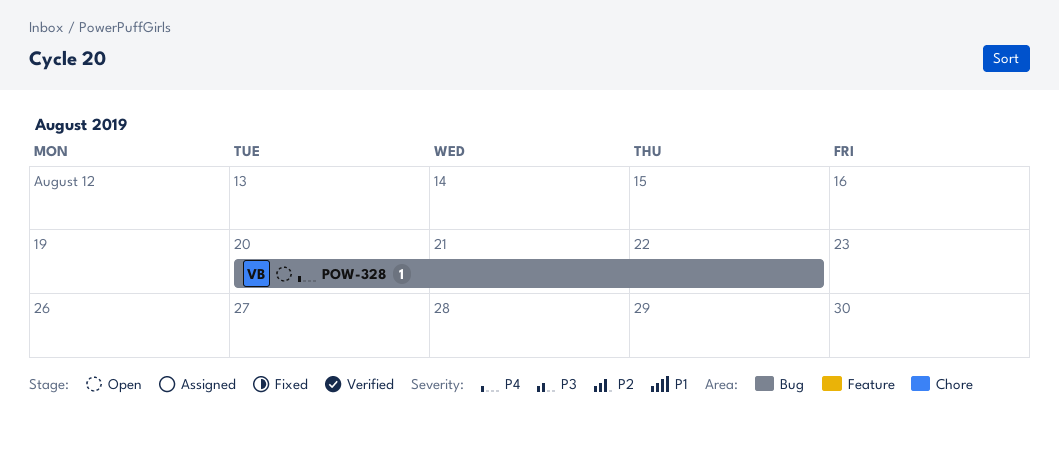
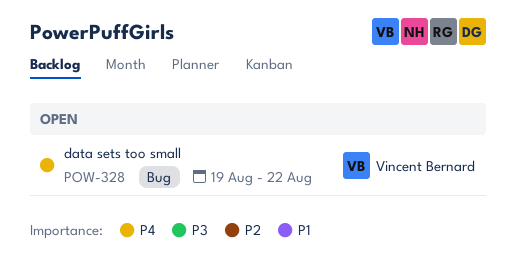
POW-328, start: Aug 20 -> Aug 19

